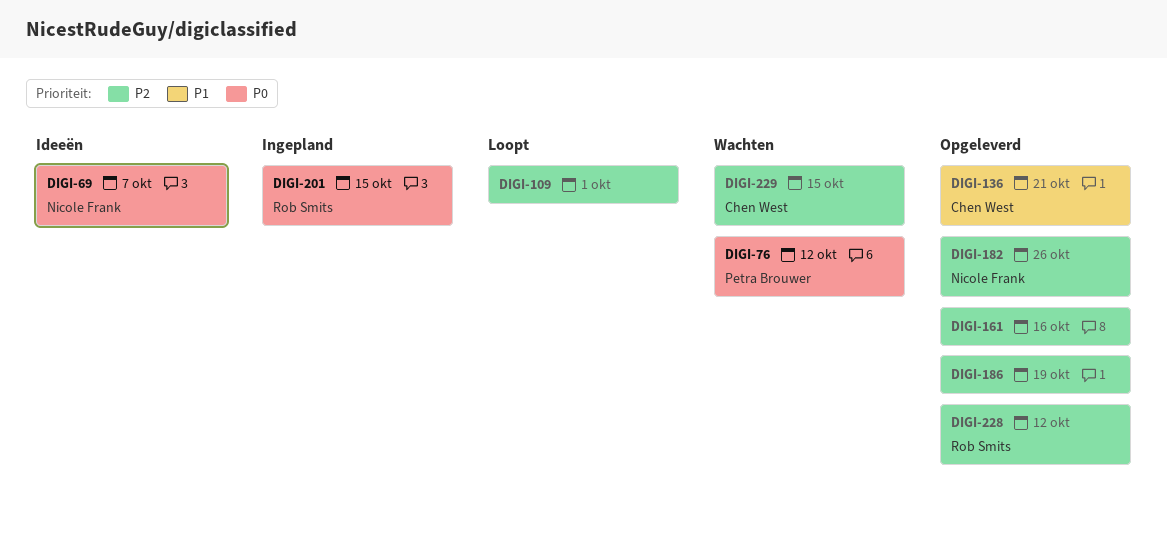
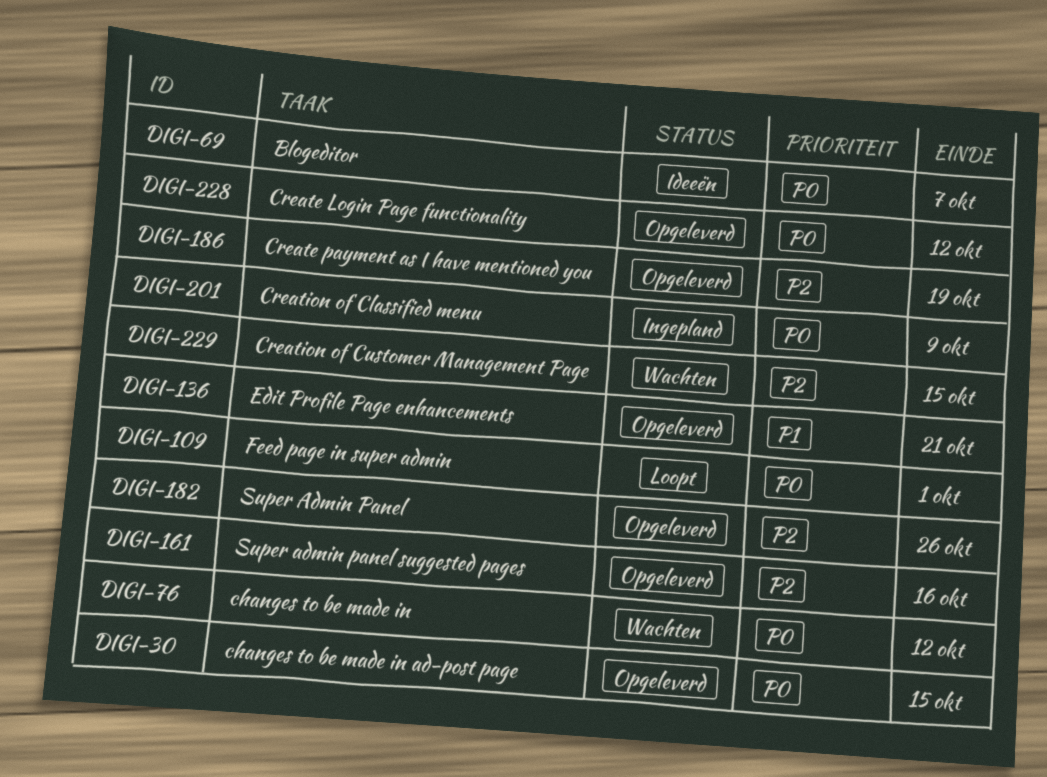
DIGI-30: none -> present
DIGI-109, priority: P2 -> P0
DIGI-201, due: Oct 15 -> Oct 9
DIGI-228, priority: P2 -> P0

